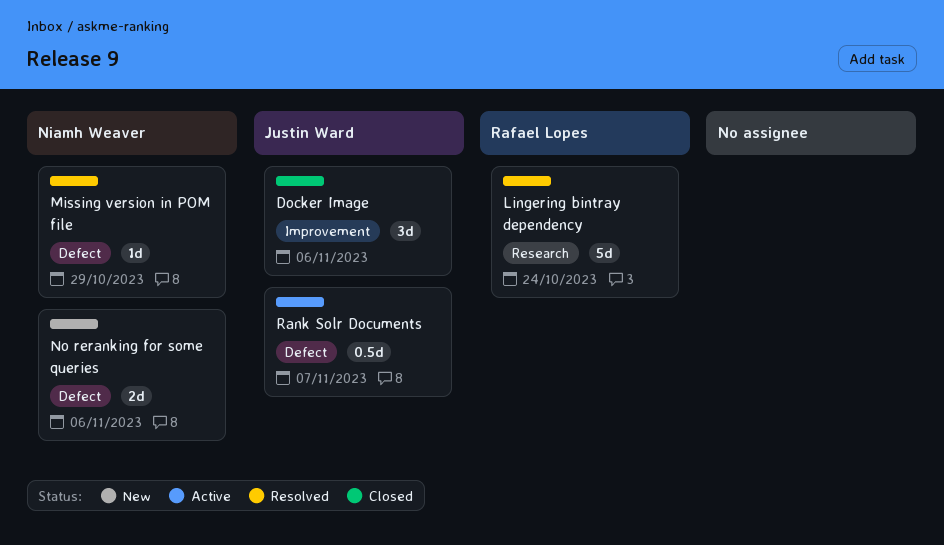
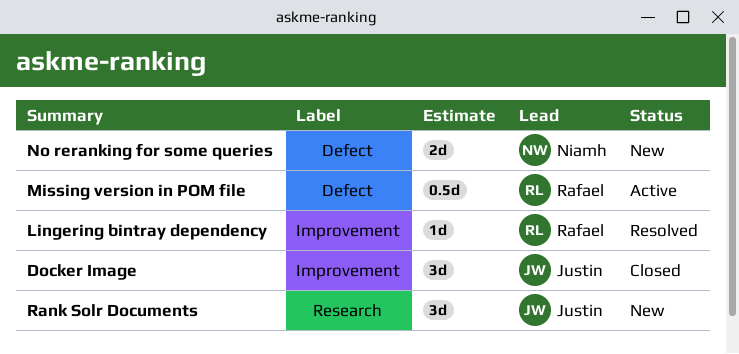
Lingering bintray dependency, label: Research -> Improvement
Lingering bintray dependency, estimate: 5d -> 1d
Missing version in POM file, status: Resolved -> Active
Missing version in POM file, owner: Niamh Weaver -> Rafael Lopes
Missing version in POM file, estimate: 1d -> 0.5d
Rank Solr Documents, status: Active -> New
Rank Solr Documents, label: Defect -> Research
Rank Solr Documents, estimate: 0.5d -> 3d

